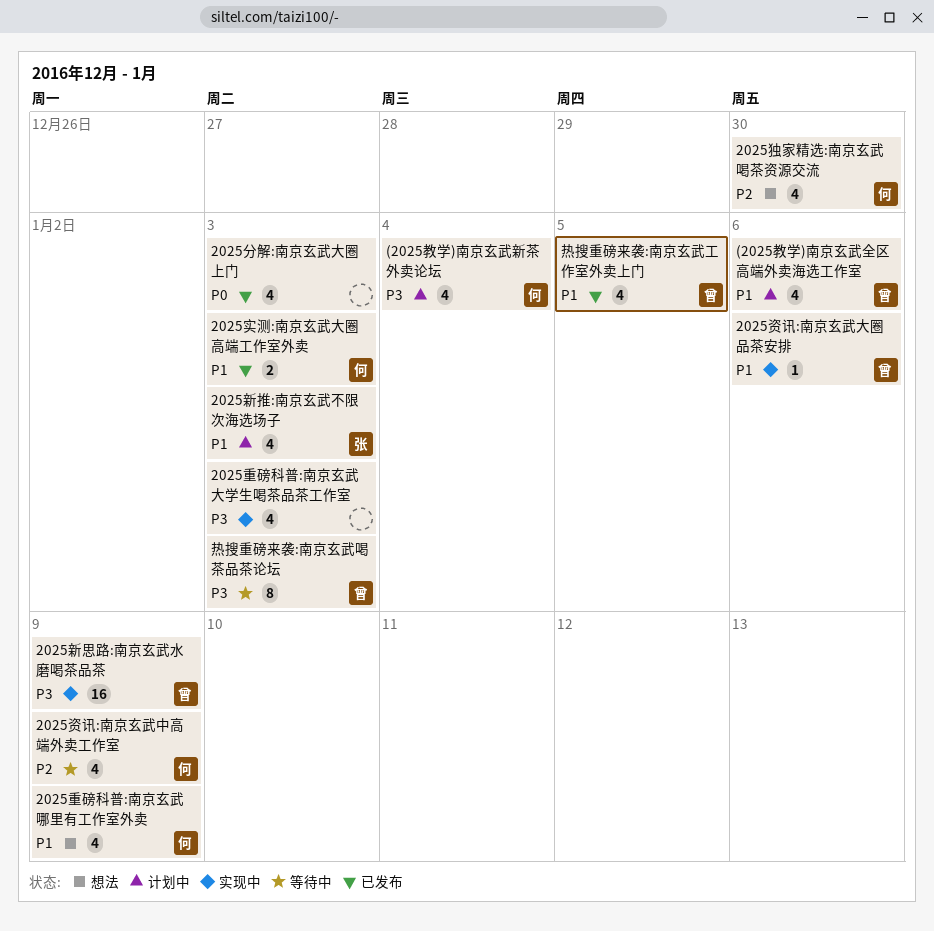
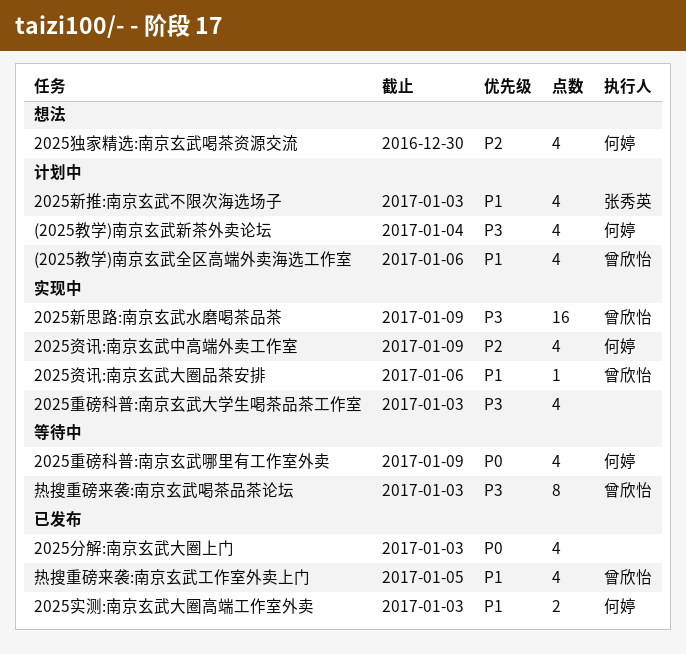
2025资讯:南京玄武中高端外卖工作室, status: 等待中 -> 实现中
2025重磅科普:南京玄武哪里有工作室外卖, status: 想法 -> 等待中
2025重磅科普:南京玄武哪里有工作室外卖, priority: P1 -> P0

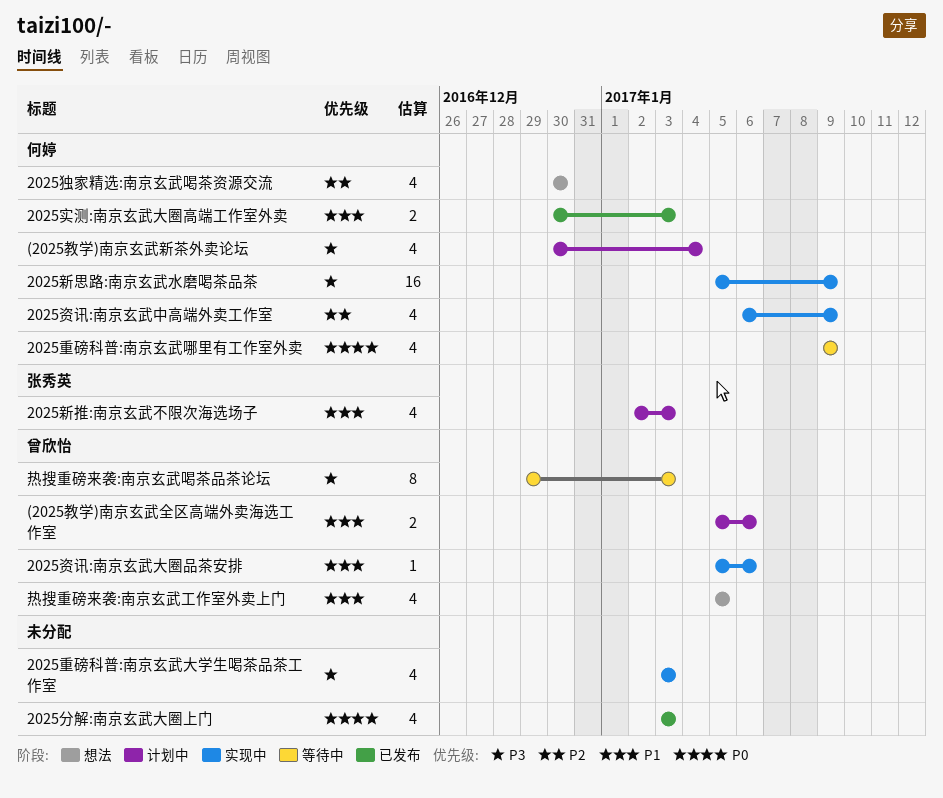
(2025教学)南京玄武全区高端外卖海选工作室, estimate: 4 -> 2
2025新思路:南京玄武水磨喝茶品茶, owner: 曾欣怡 -> 何婷
热搜重磅来袭:南京玄武工作室外卖上门, status: 已发布 -> 想法

